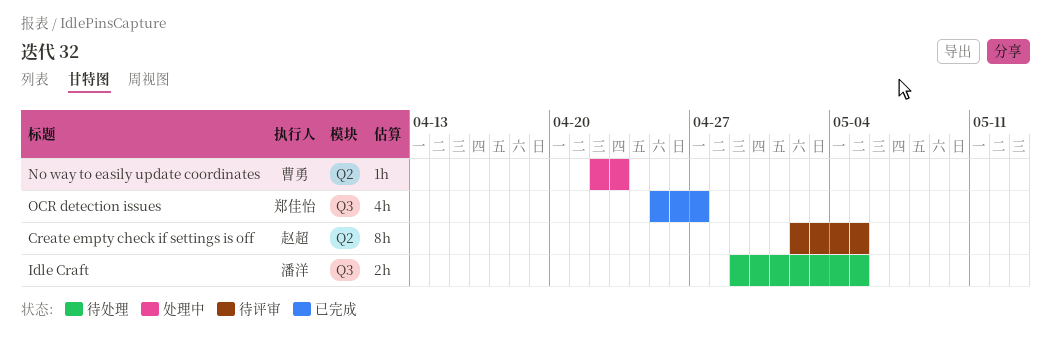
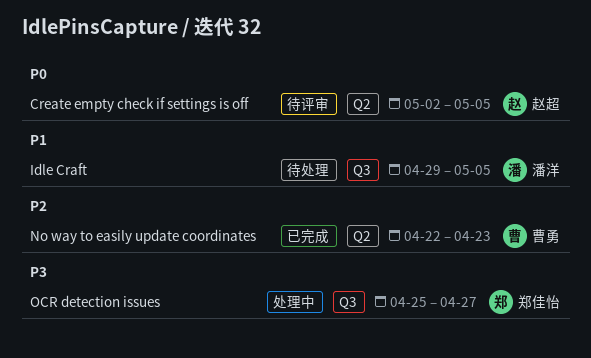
No way to easily update coordinates, status: 处理中 -> 已完成
OCR detection issues, status: 已完成 -> 处理中

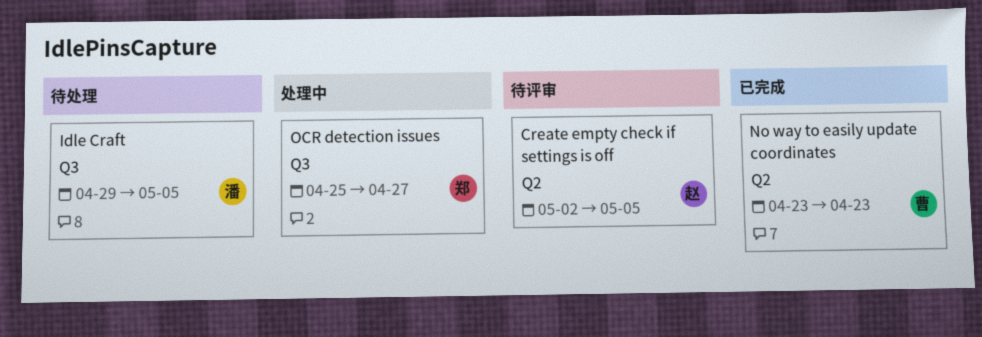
No way to easily update coordinates, start: Apr 22 -> Apr 23

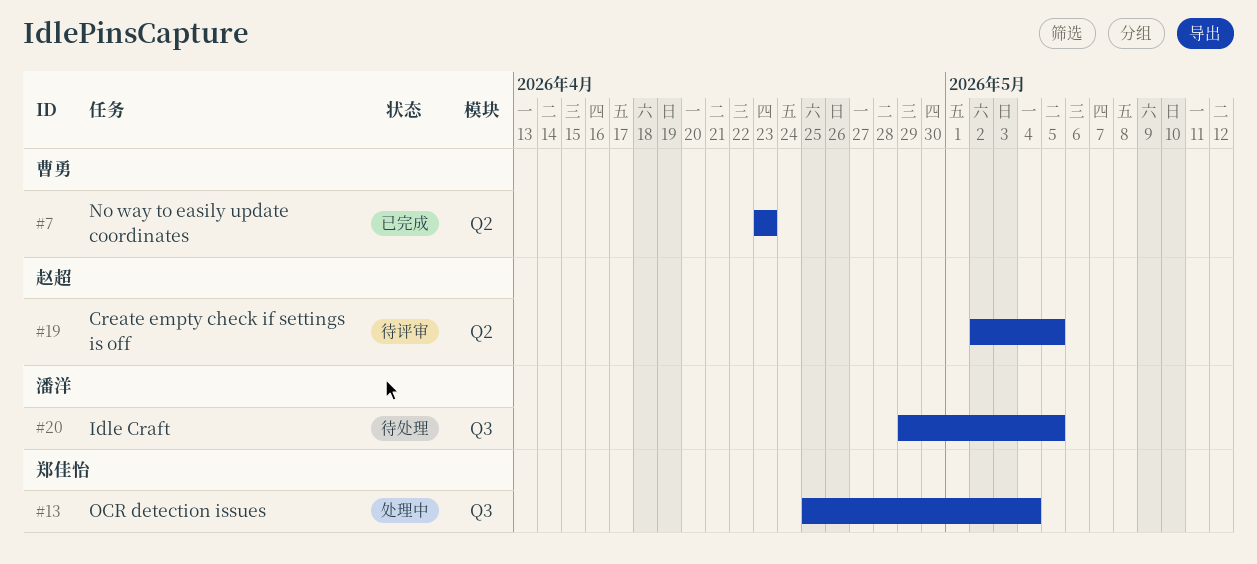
OCR detection issues, due: Apr 27 -> May 4

